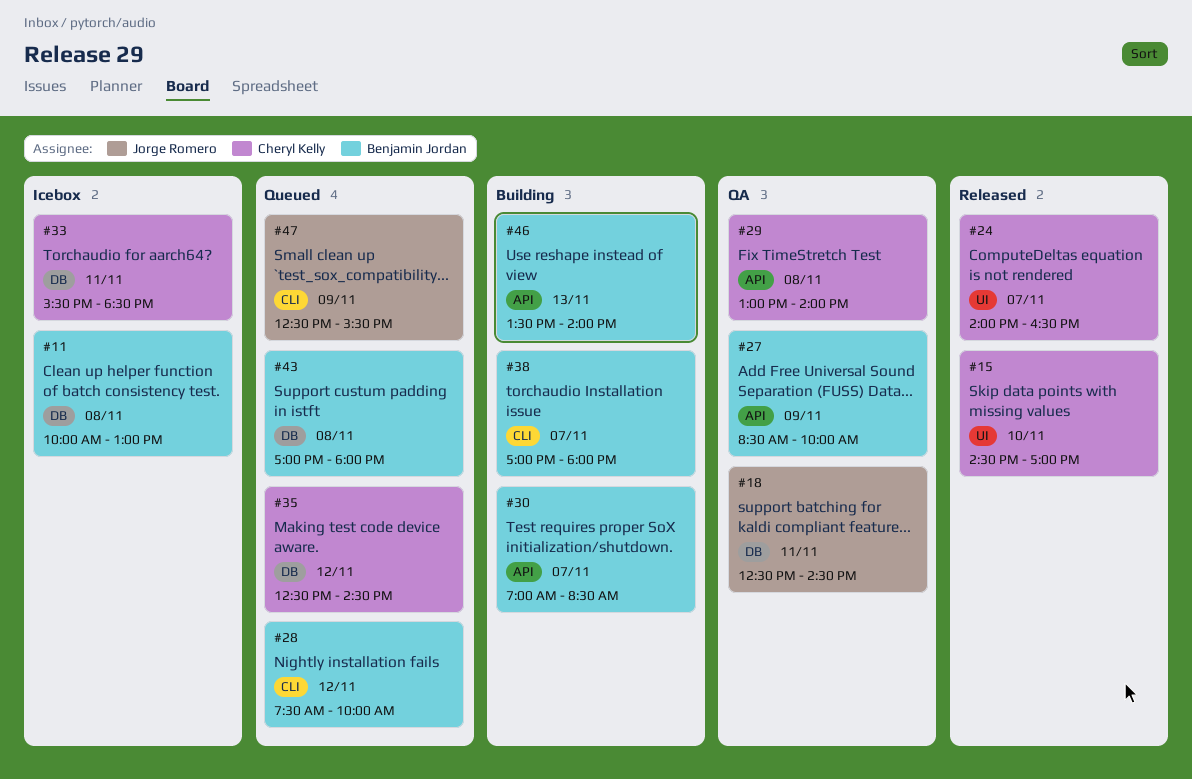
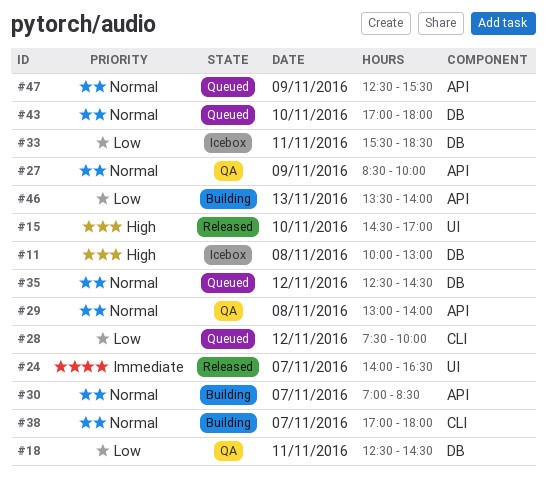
#43, day: Nov 8 -> Nov 10
#47, label: CLI -> API

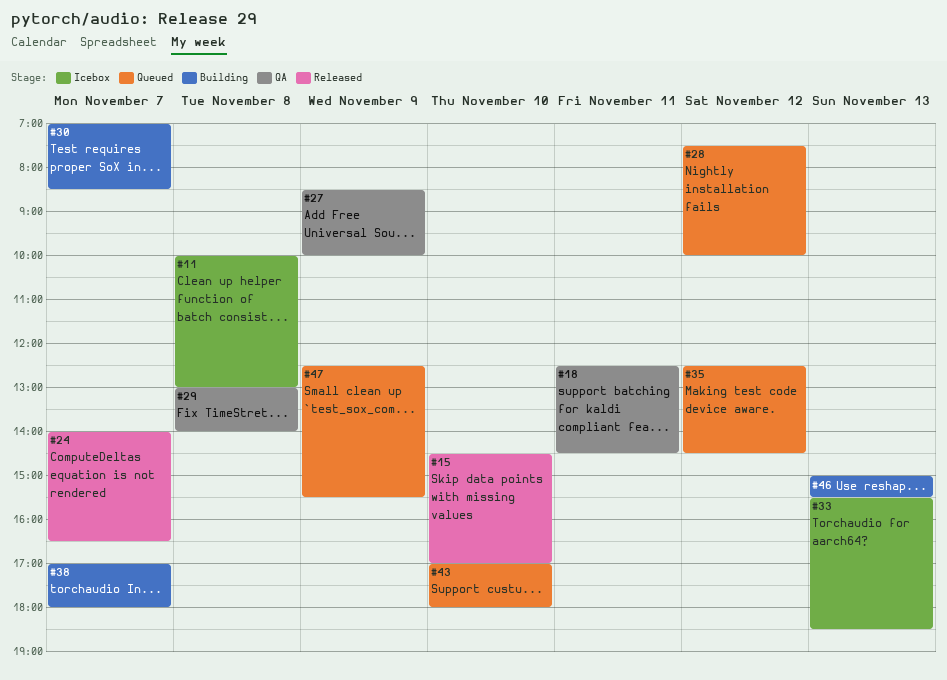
#33, day: Nov 11 -> Nov 13
#46, begins: 13:30 -> 15:00
#46, ends: 14:00 -> 15:30

